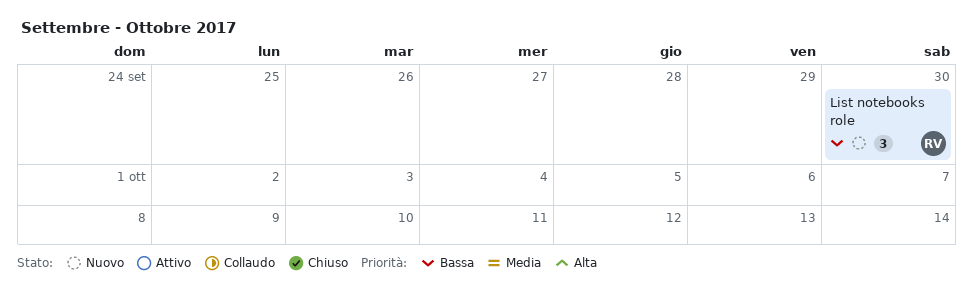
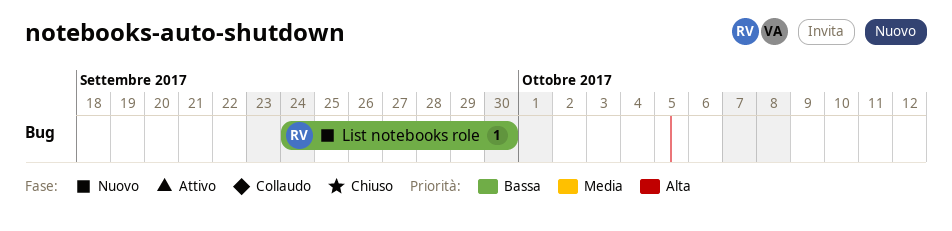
List notebooks role, estimate: 3 -> 1

